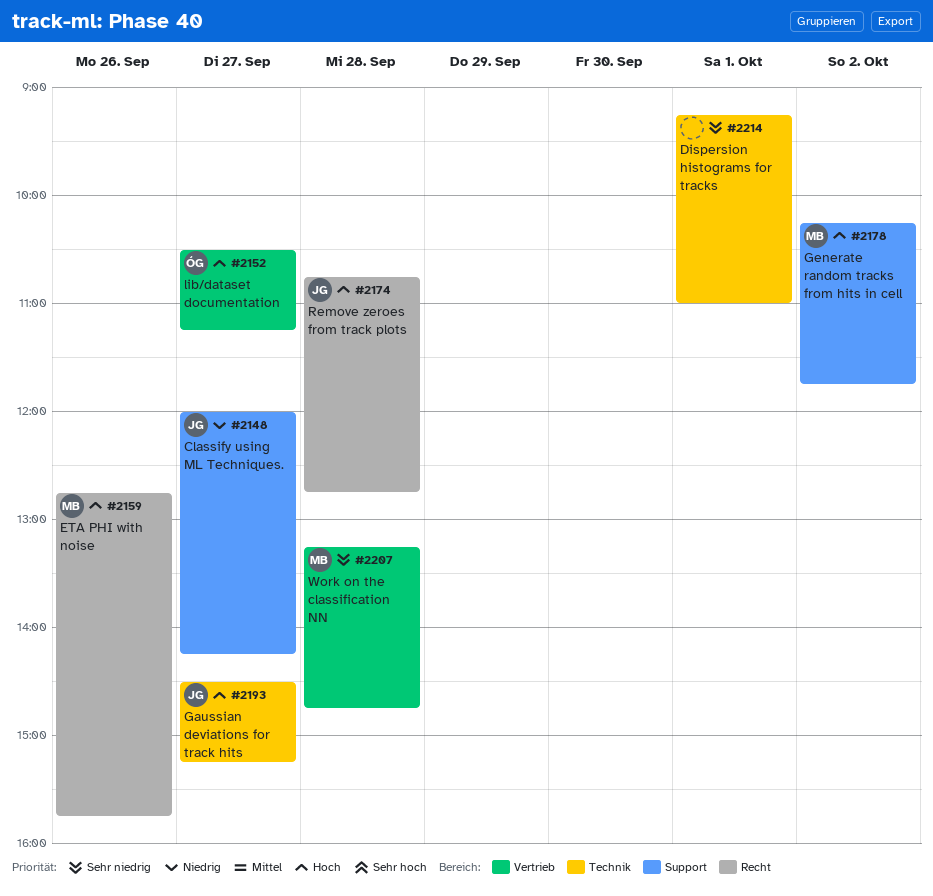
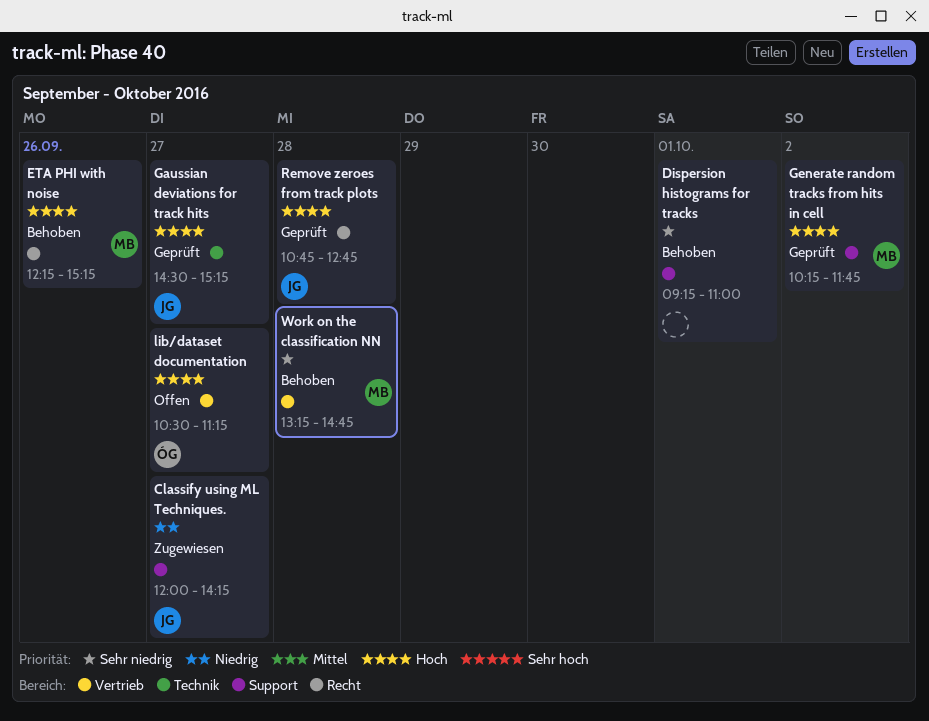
Dispersion histograms for tracks, label: Technik -> Support
ETA PHI with noise, begins: 12:45 -> 12:15
ETA PHI with noise, ends: 15:45 -> 15:15

